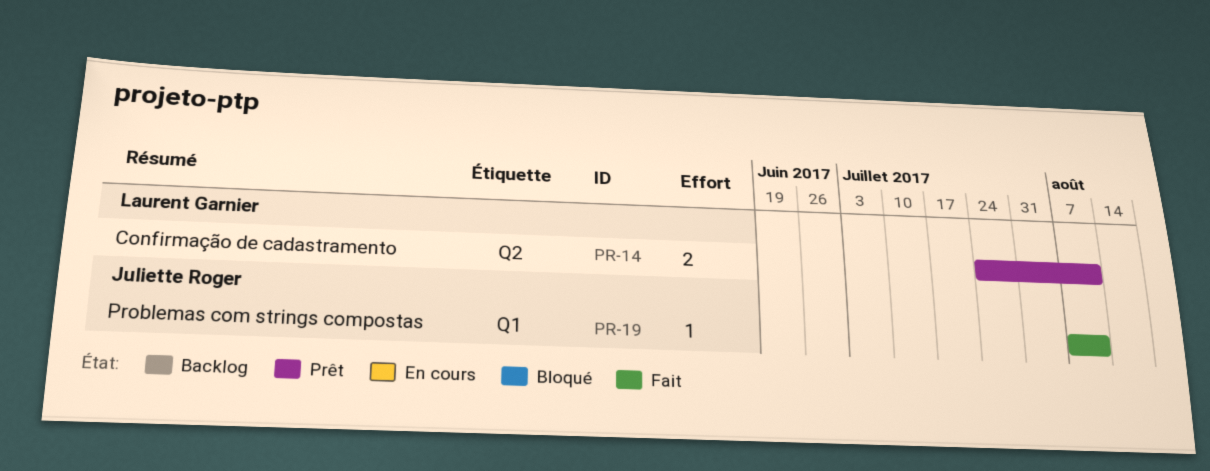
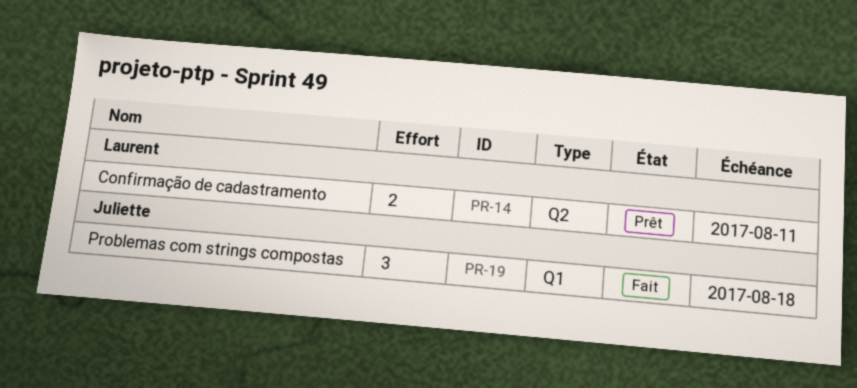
PR-19, estimate: 1 -> 3
PR-19, due: Aug 11 -> Aug 18

